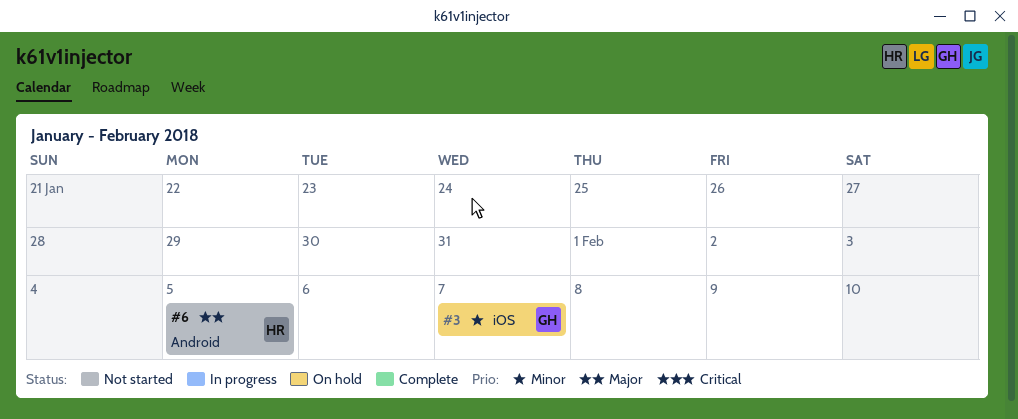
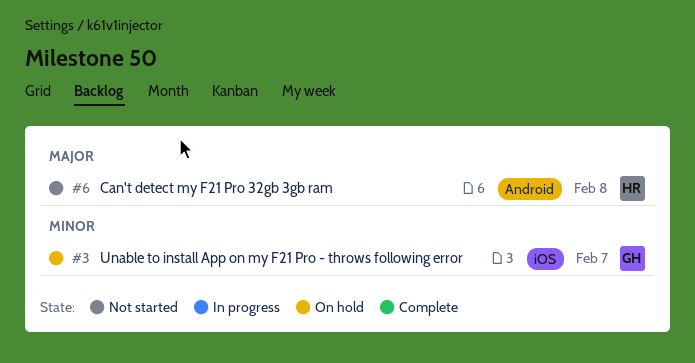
#6, due: Feb 5 -> Feb 8

